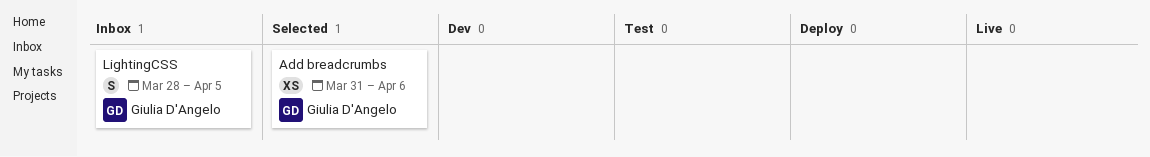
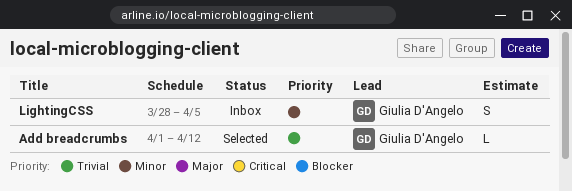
Add breadcrumbs, estimate: XS -> L
Add breadcrumbs, start: Mar 31 -> Apr 1
Add breadcrumbs, due: Apr 6 -> Apr 12

